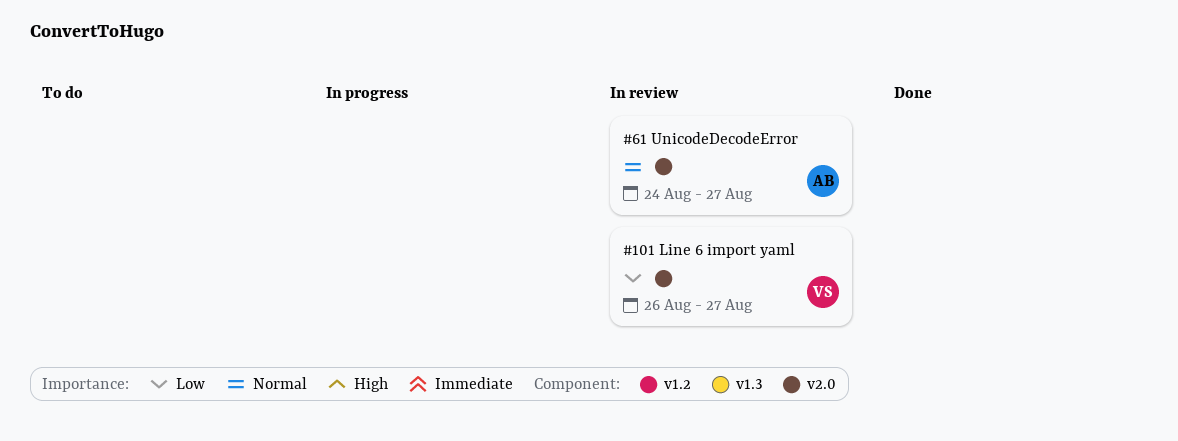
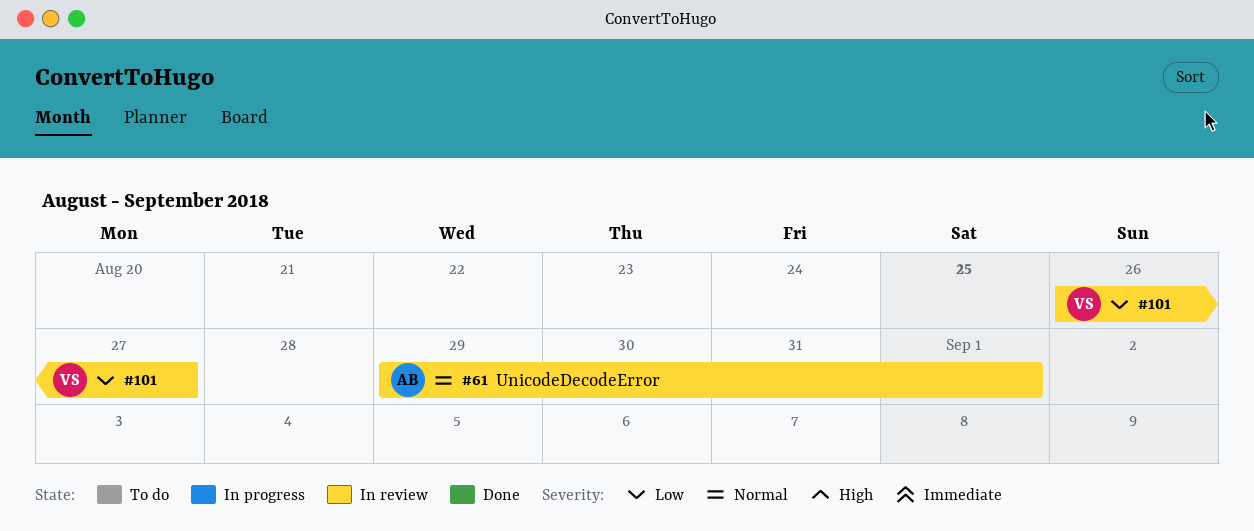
#61, start: Aug 24 -> Aug 29
#61, due: Aug 27 -> Sep 1

